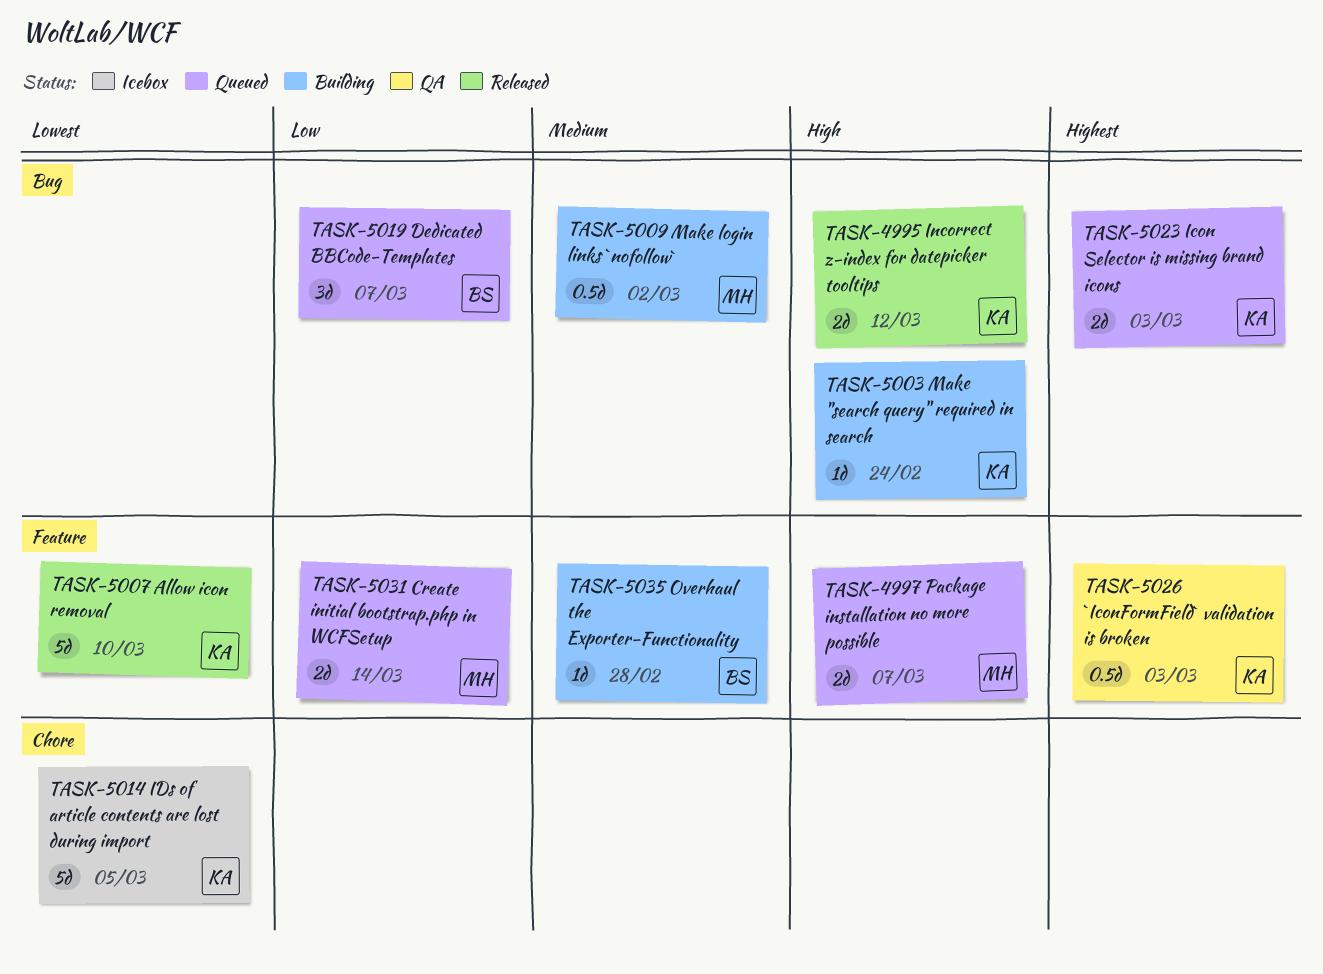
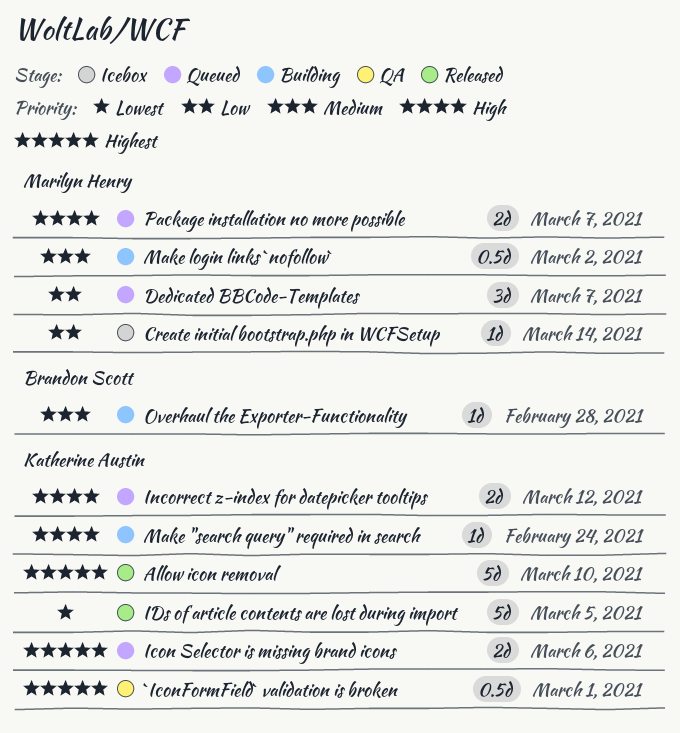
`IconFormField` validation is broken, due: Mar 3 -> Mar 1
Allow icon removal, priority: Lowest -> Highest
Create initial bootstrap.php in WCFSetup, status: Queued -> Icebox
Create initial bootstrap.php in WCFSetup, estimate: 2d -> 1d
Dedicated BBCode-Templates, owner: Brandon Scott -> Marilyn Henry
Icon Selector is missing brand icons, due: Mar 3 -> Mar 6
IDs of article contents are lost during import, status: Icebox -> Released
Incorrect z-index for datepicker tooltips, status: Released -> Queued

